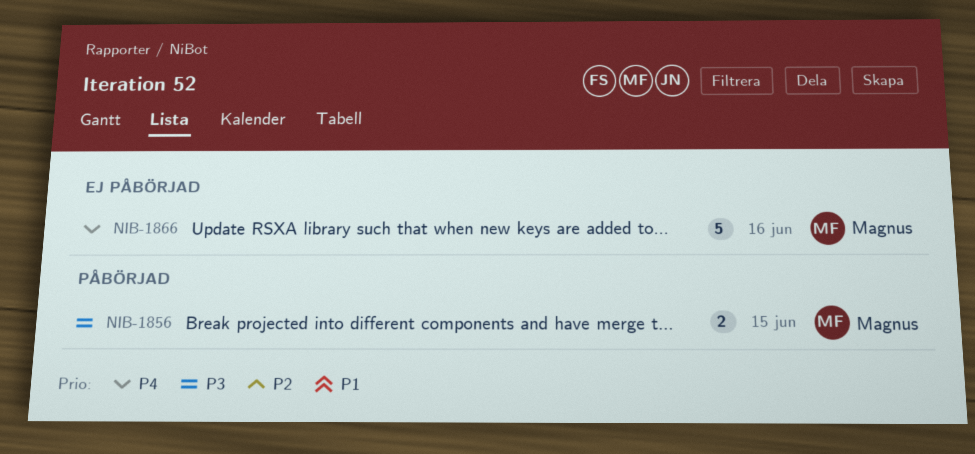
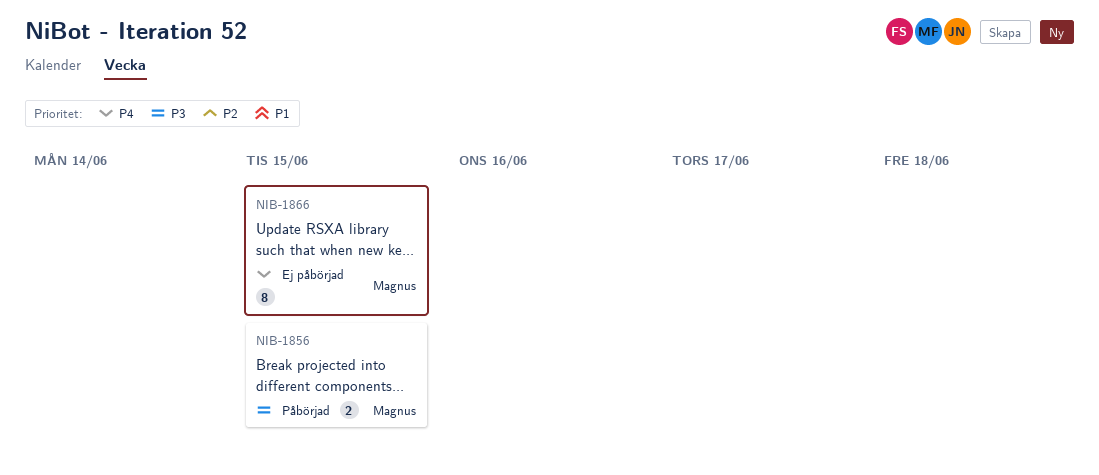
NIB-1866, estimate: 5 -> 8
NIB-1866, due: Jun 16 -> Jun 15

